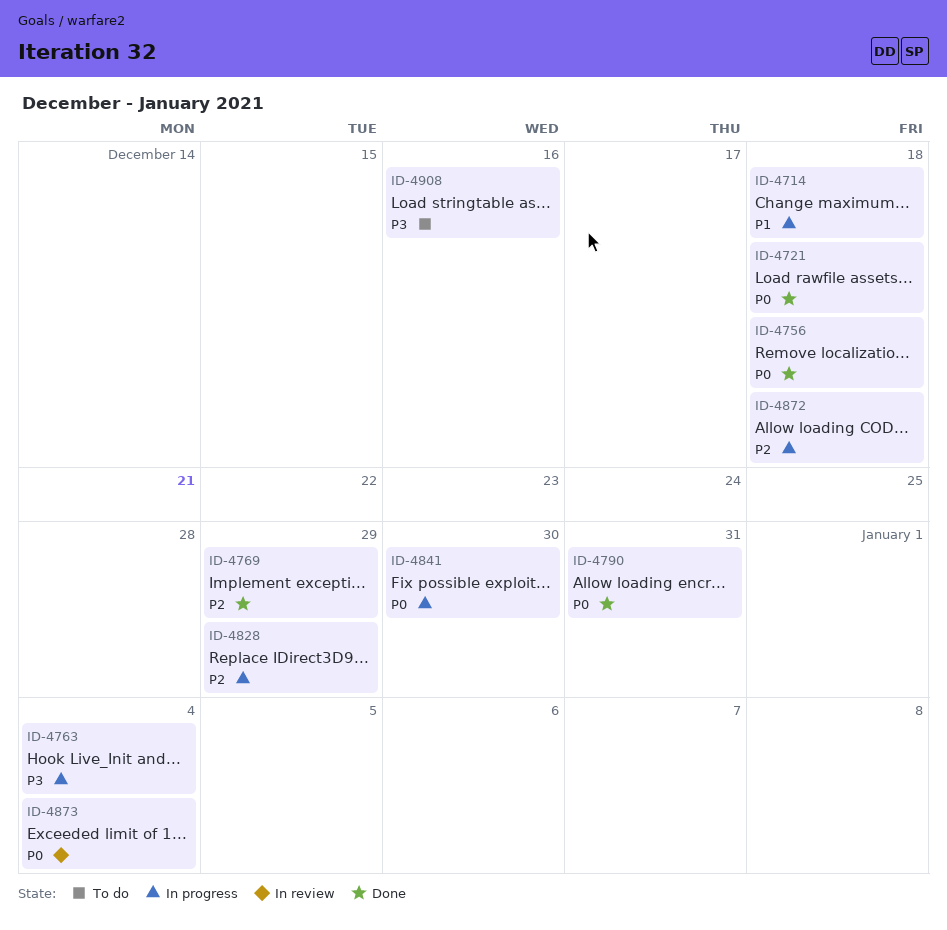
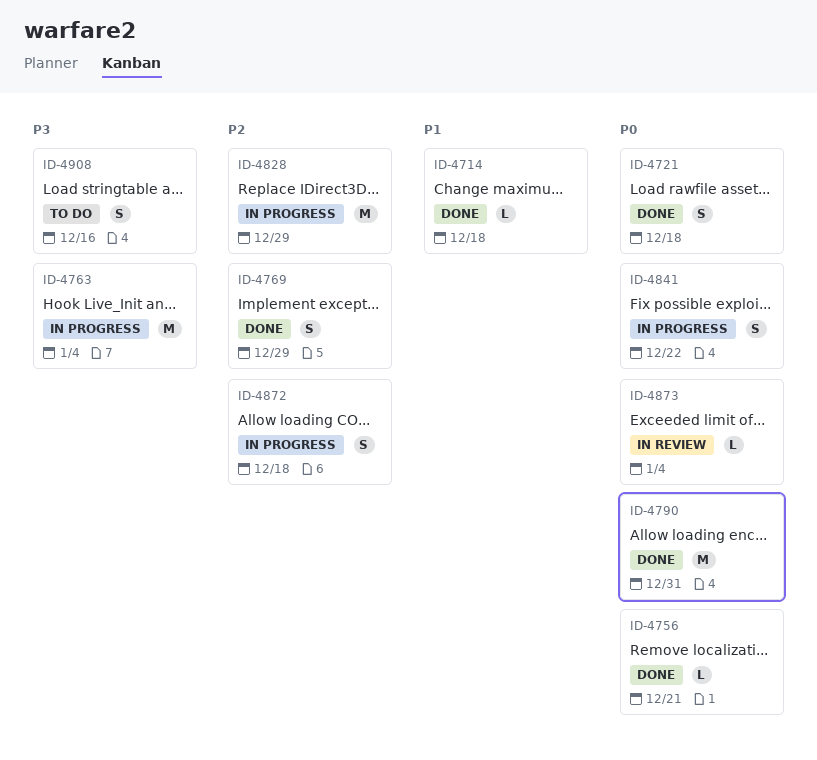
ID-4714, status: In progress -> Done
ID-4756, due: Dec 18 -> Dec 21
ID-4841, due: Dec 30 -> Dec 22

